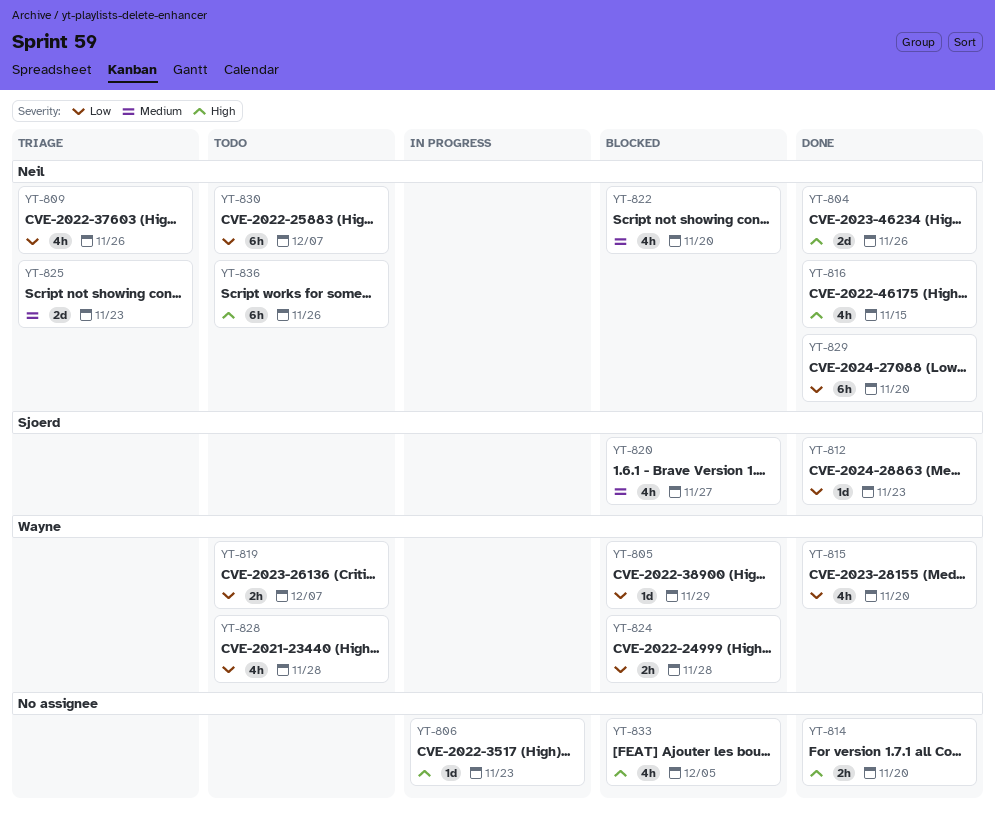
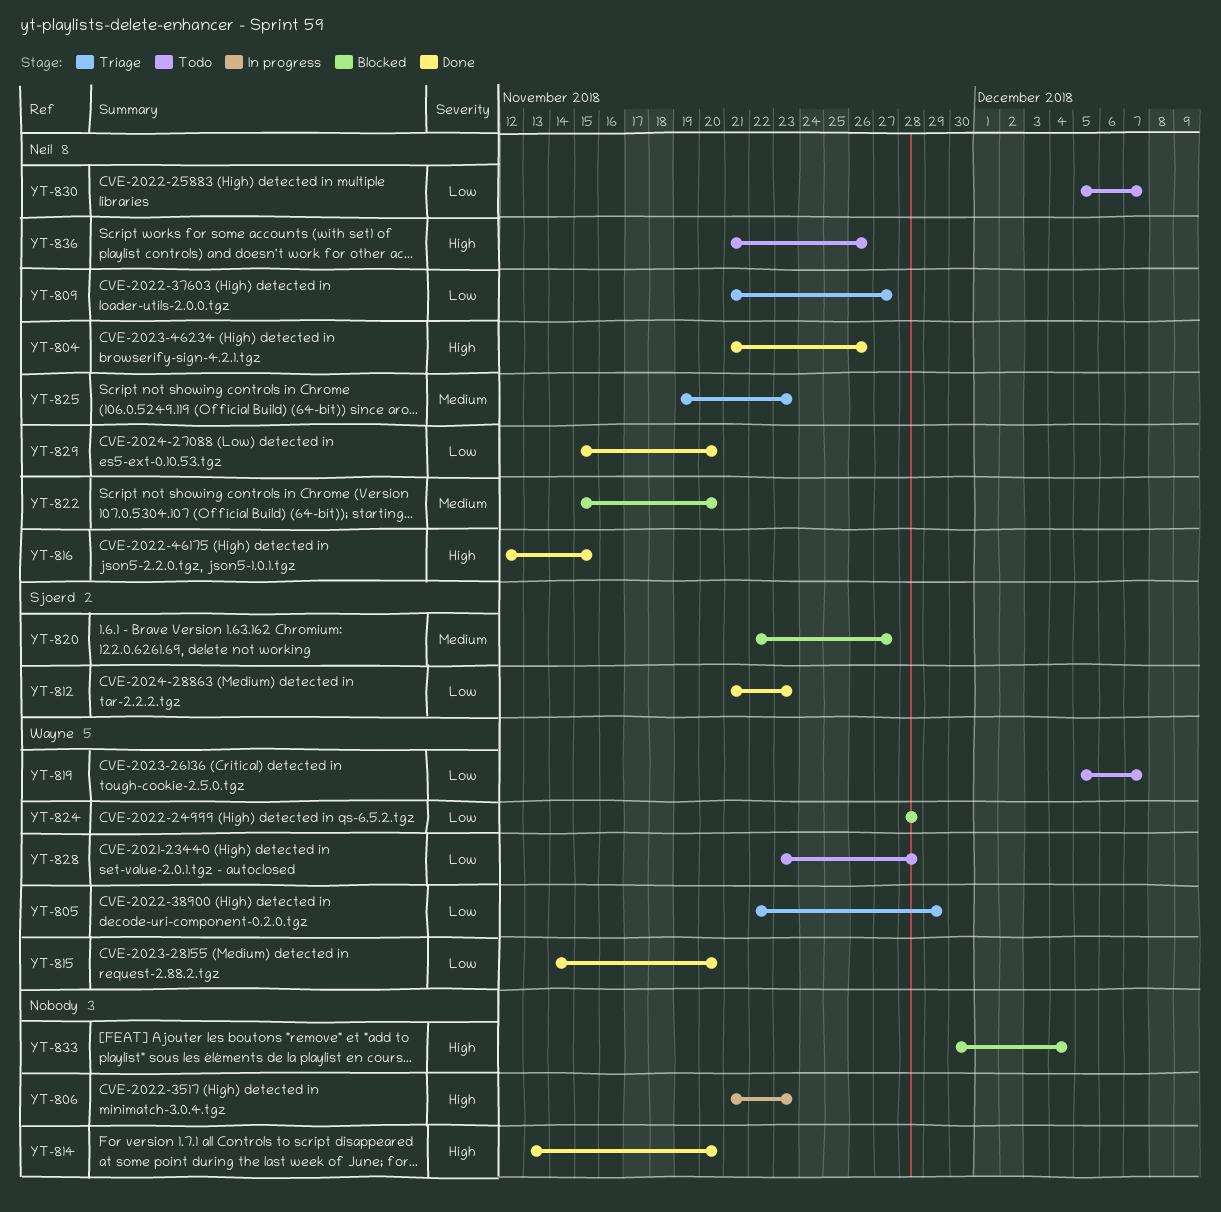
YT-805, status: Blocked -> Triage
YT-809, due: Nov 26 -> Nov 27
YT-833, due: Dec 5 -> Dec 4

